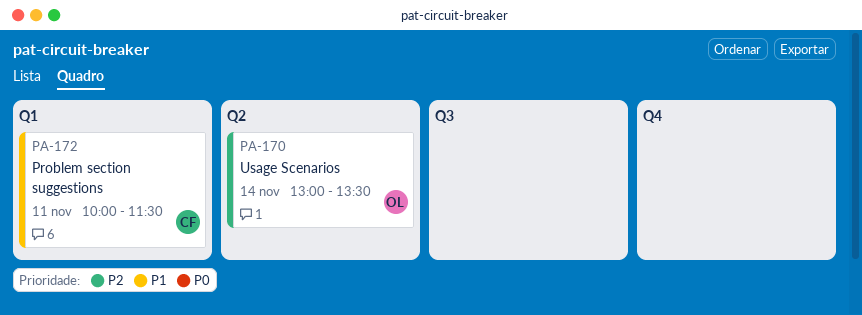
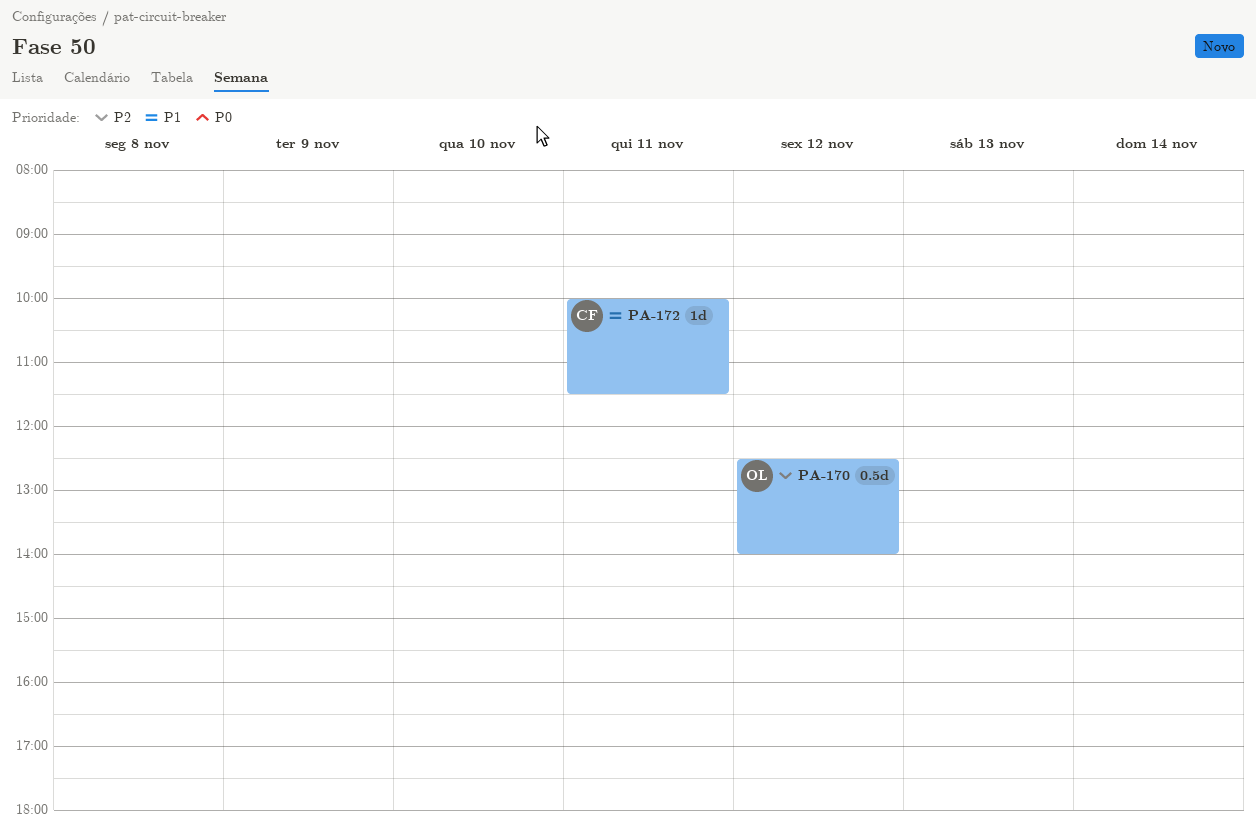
PA-170, day: Nov 14 -> Nov 12
PA-170, begins: 13:00 -> 12:30
PA-170, ends: 13:30 -> 14:00

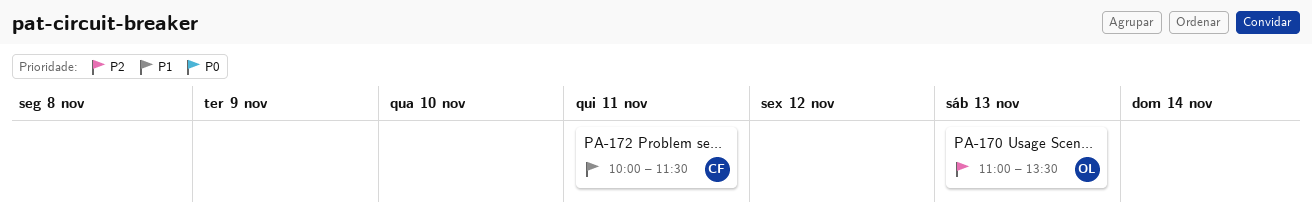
PA-170, day: Nov 12 -> Nov 13
PA-170, begins: 12:30 -> 11:00
PA-170, ends: 14:00 -> 13:30

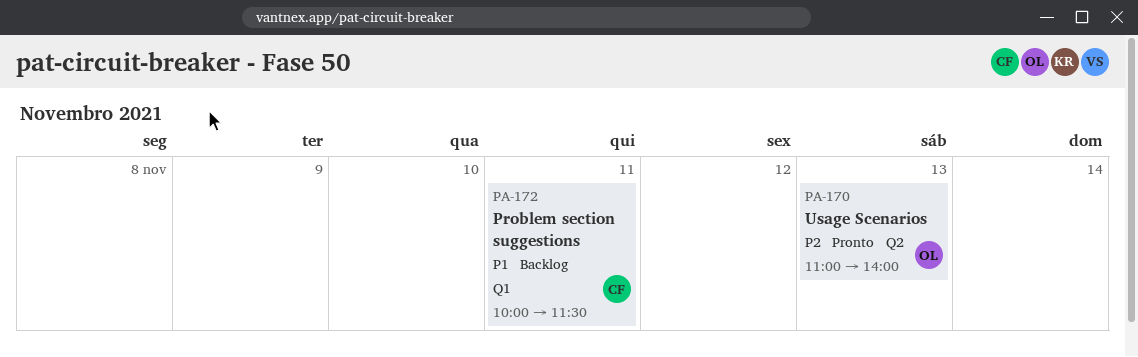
PA-170, ends: 13:30 -> 14:00

